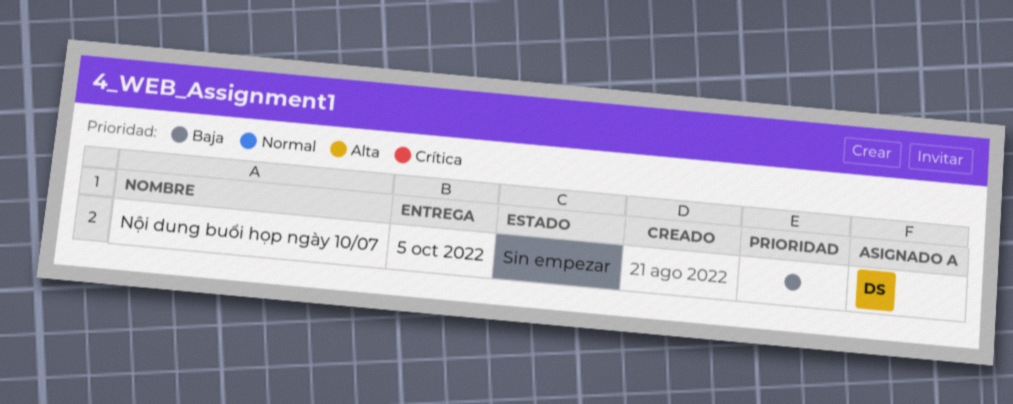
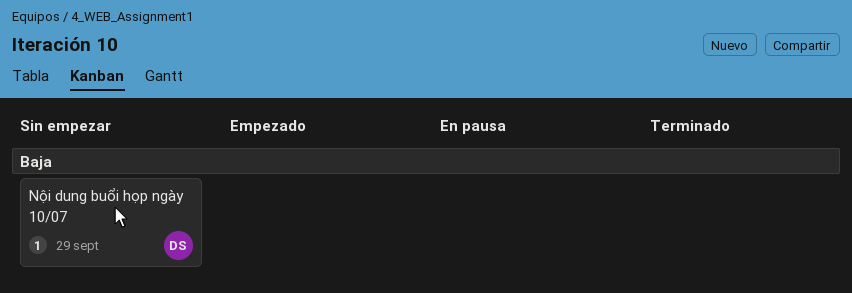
Nội dung buổi họp ngày 10/07, due: Oct 5 -> Sep 29

